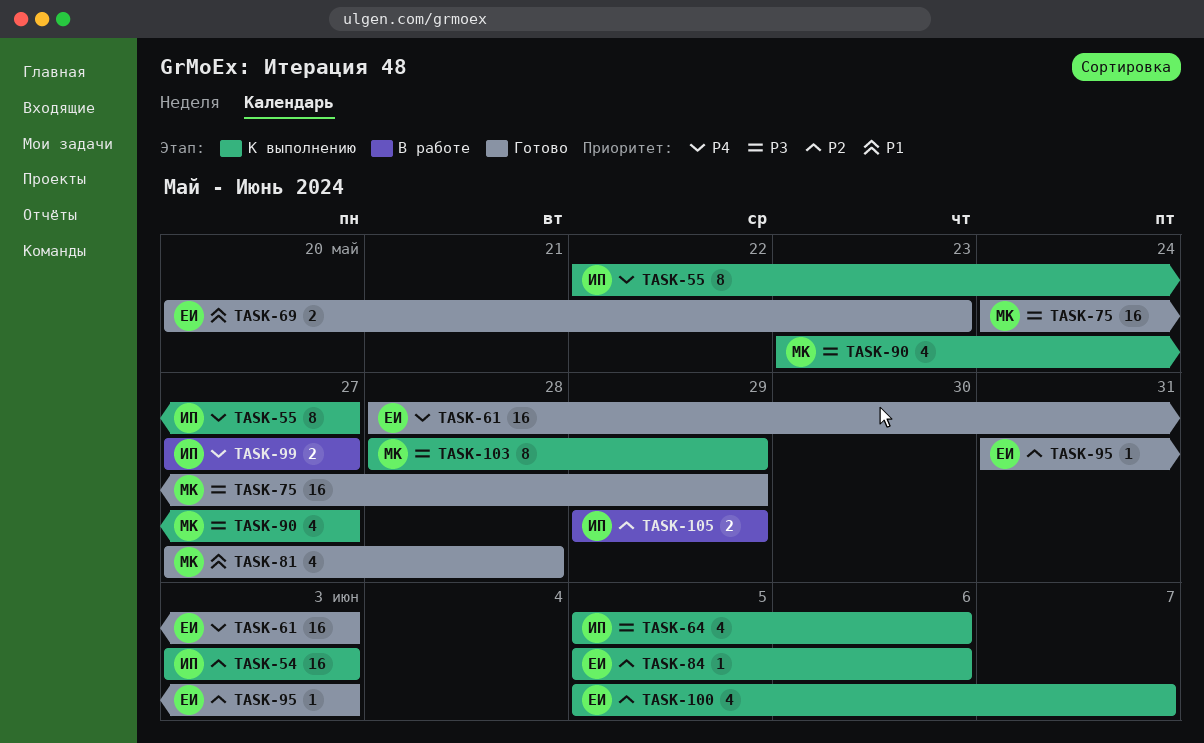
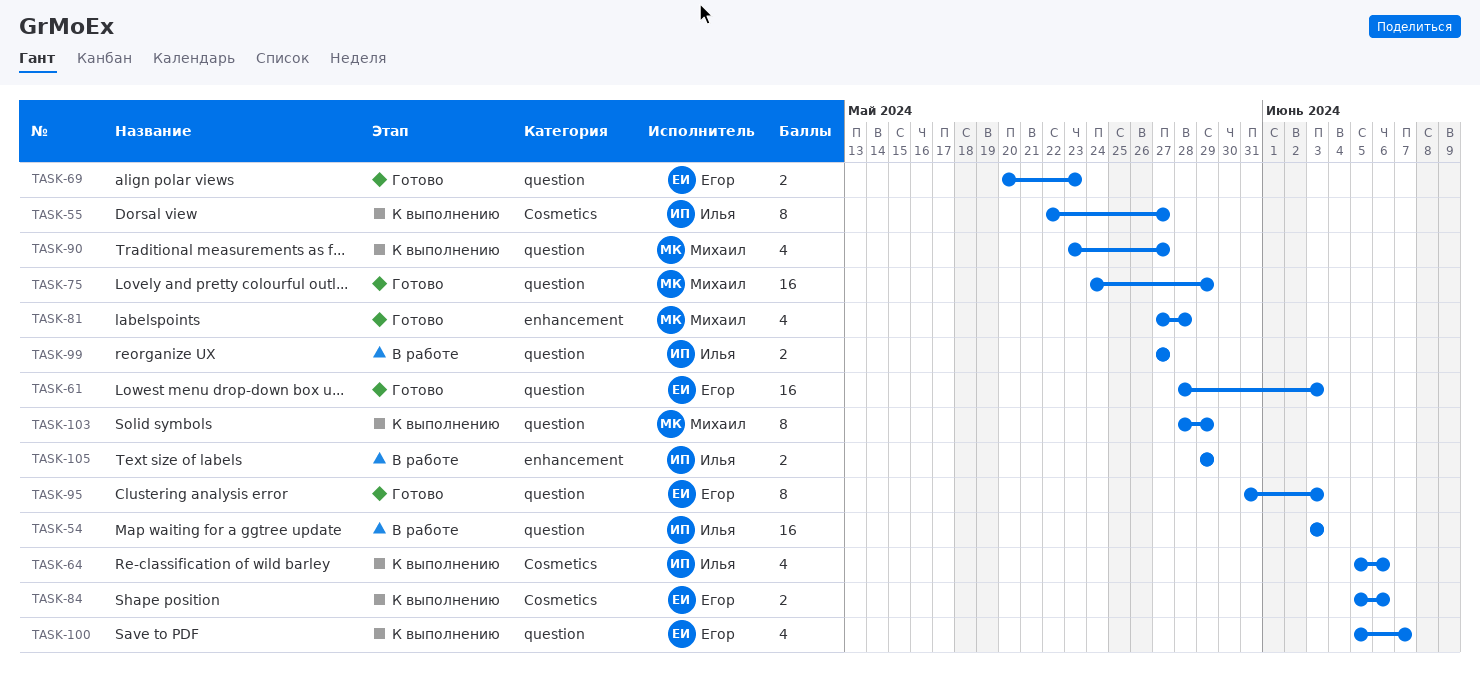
TASK-54, status: К выполнению -> В работе
TASK-84, estimate: 1 -> 2
TASK-95, estimate: 1 -> 8

